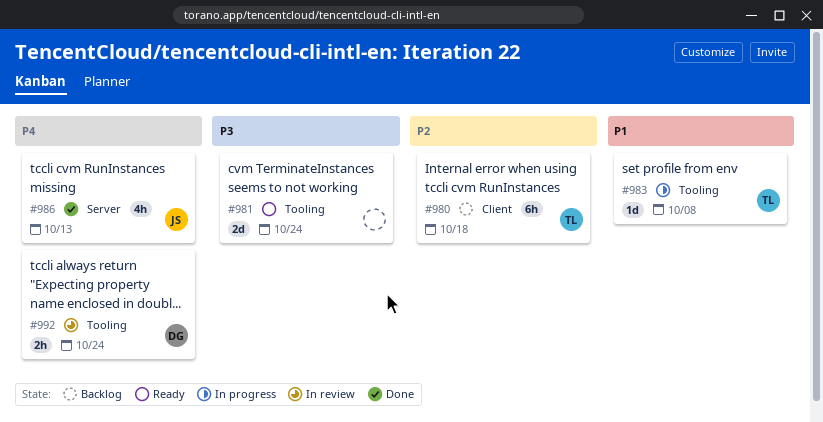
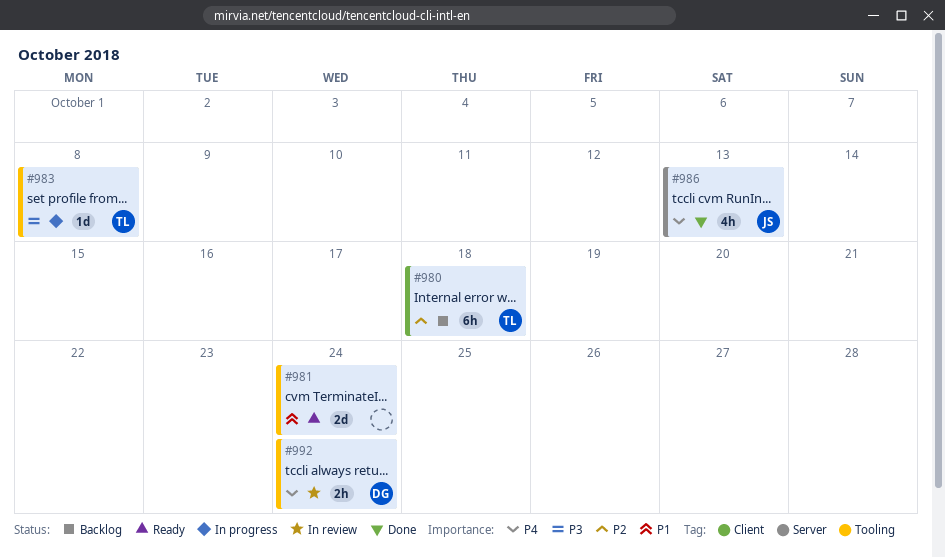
#981, priority: P3 -> P1
#983, priority: P1 -> P3

